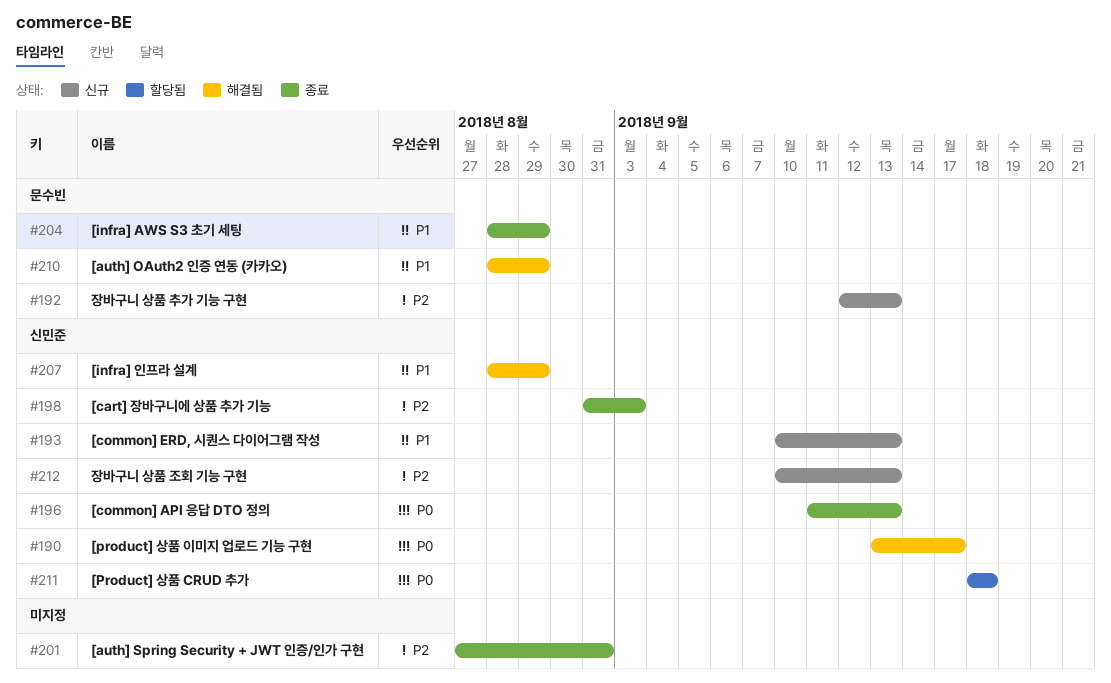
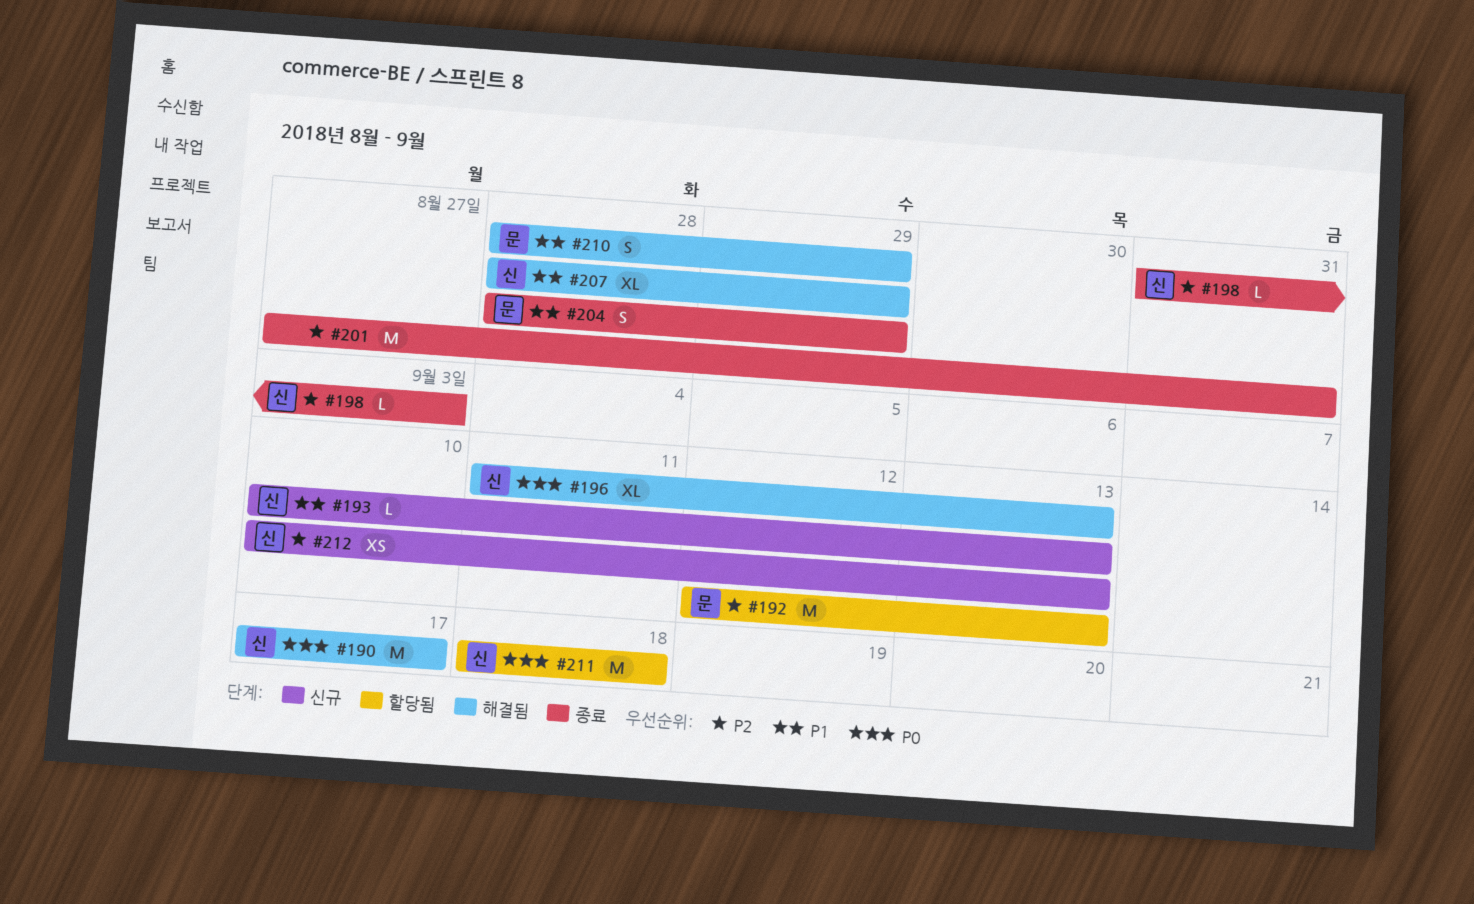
#190, start: Sep 13 -> Sep 17
#192, status: 신규 -> 할당됨
#196, status: 종료 -> 해결됨

